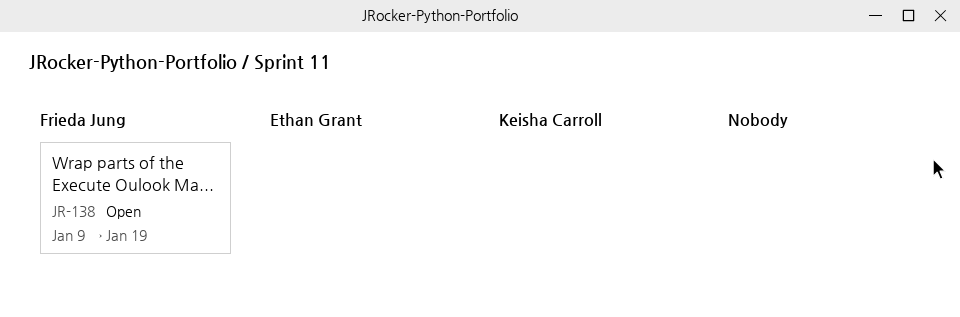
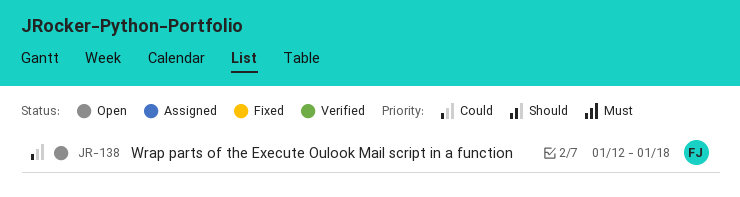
JR-138, start: Jan 9 -> Jan 12
JR-138, due: Jan 19 -> Jan 18

